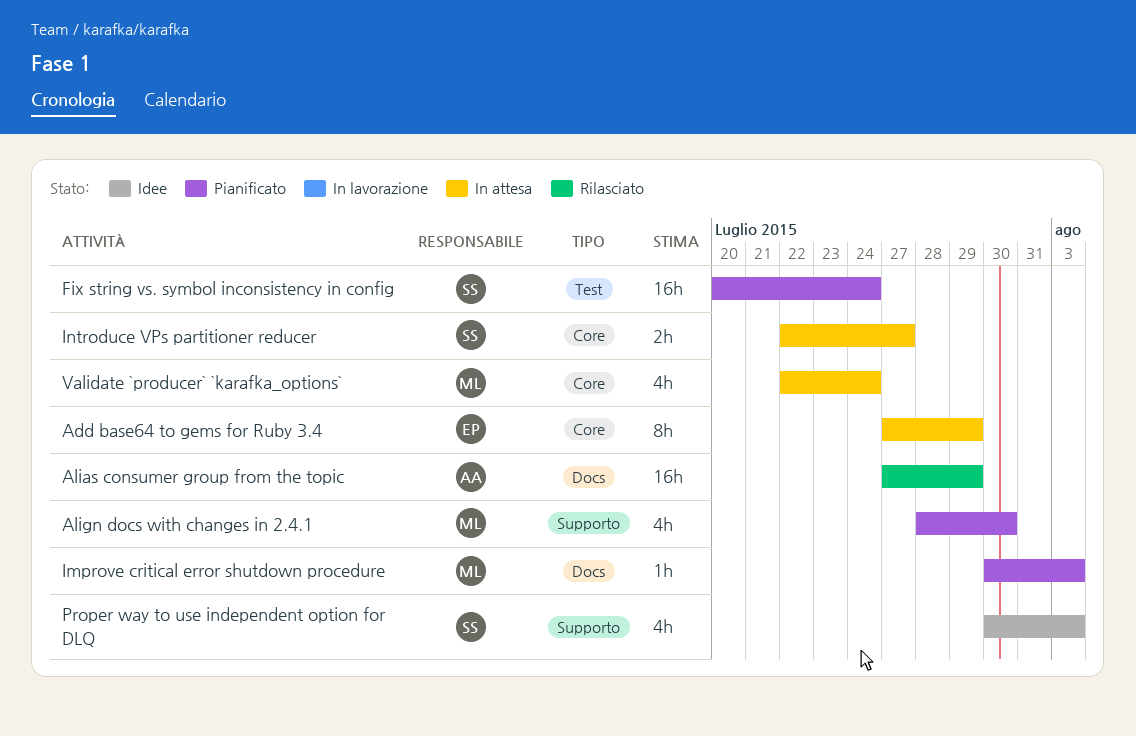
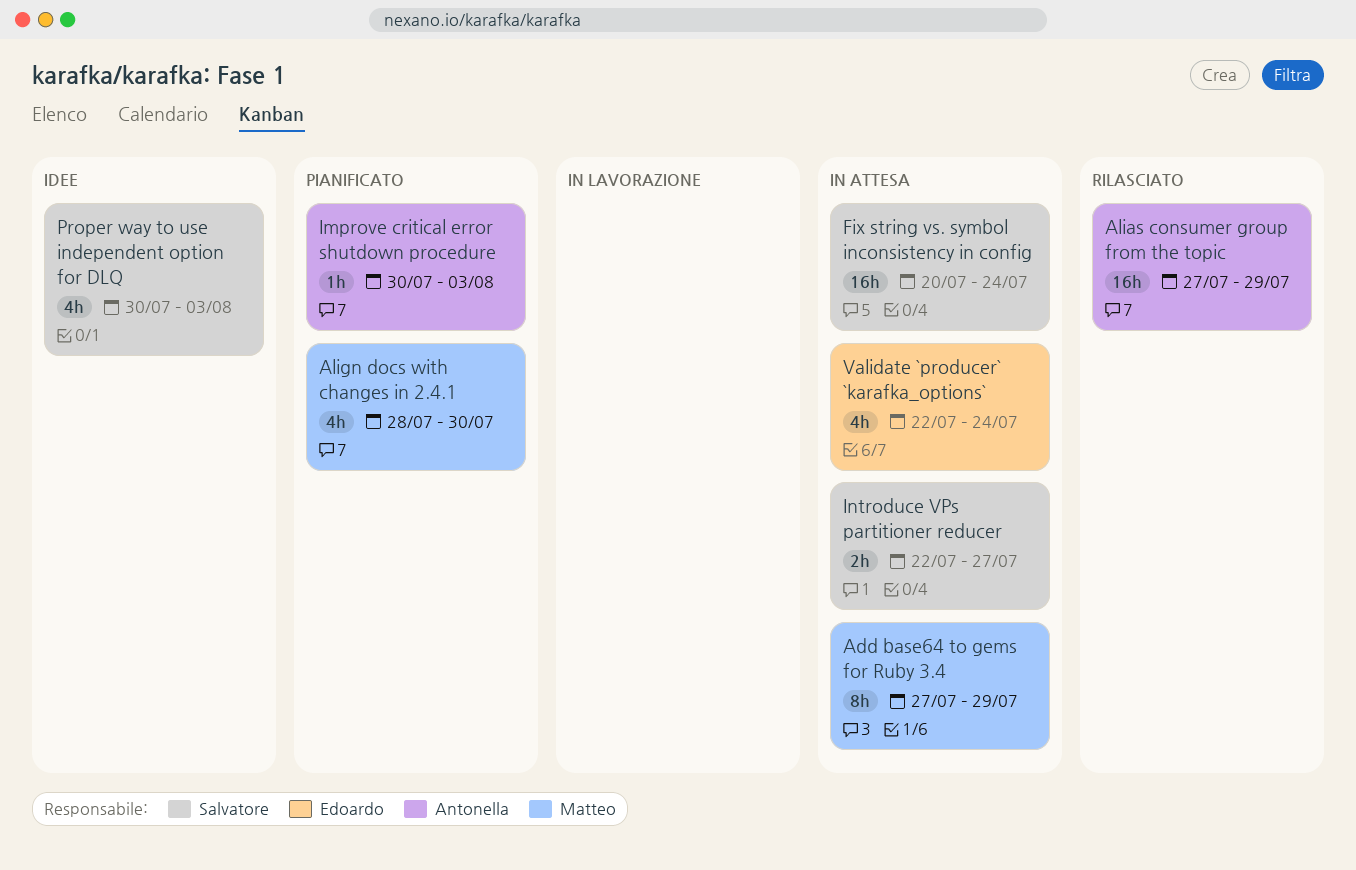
Add base64 to gems for Ruby 3.4, owner: Edoardo -> Matteo
Fix string vs. symbol inconsistency in config, status: Pianificato -> In attesa
Improve critical error shutdown procedure, owner: Matteo -> Antonella
Validate `producer` `karafka_options`, owner: Matteo -> Edoardo

